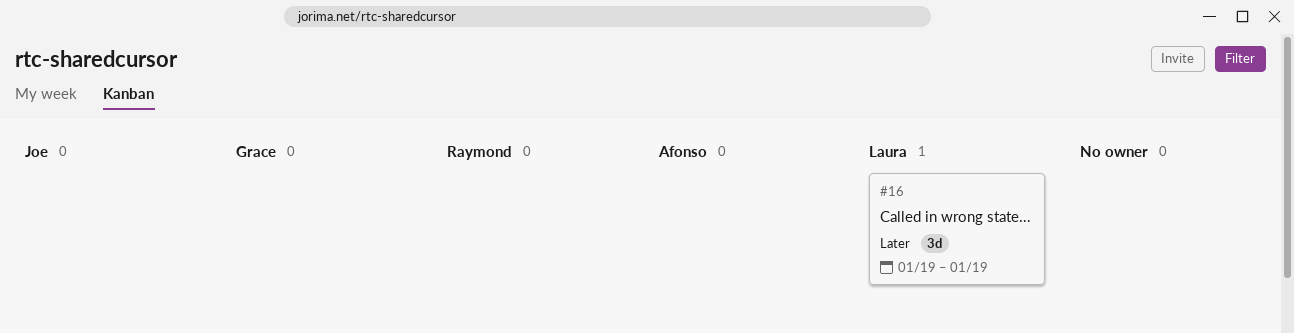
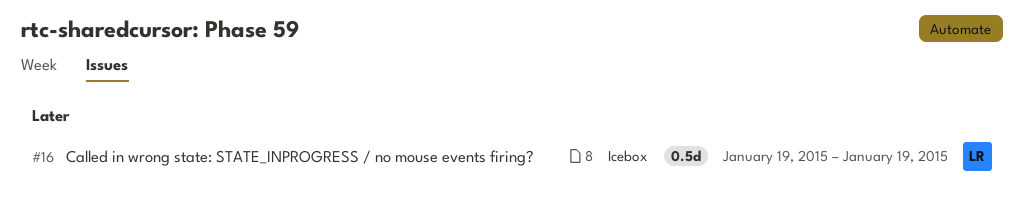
#16, estimate: 3d -> 0.5d

